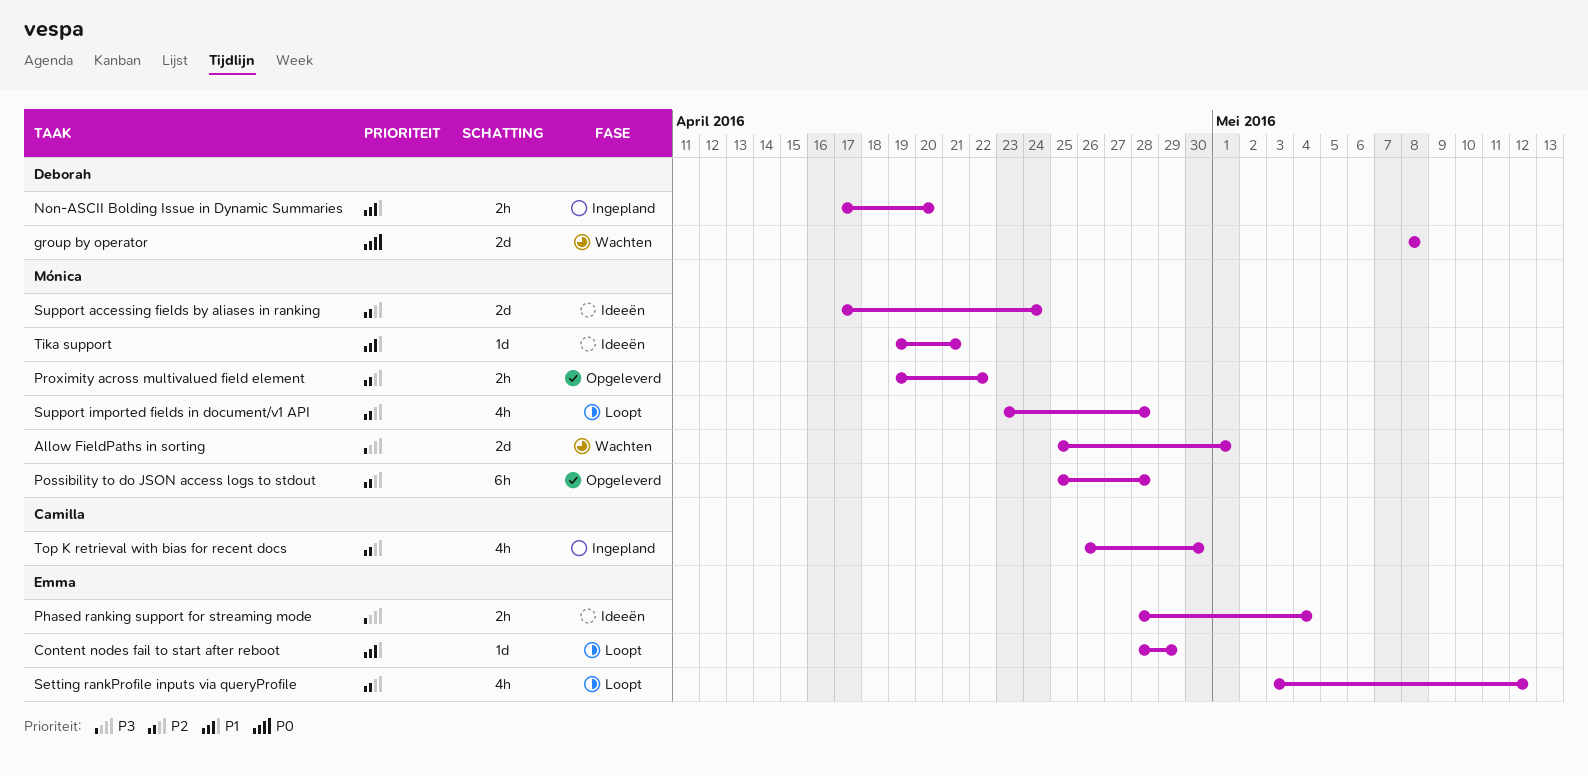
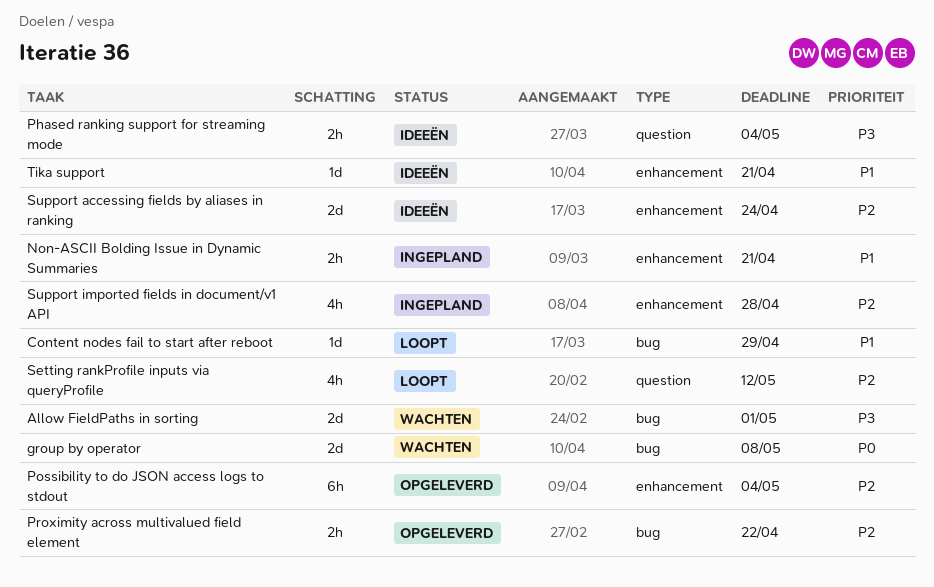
Non-ASCII Bolding Issue in Dynamic Summaries, due: Apr 20 -> Apr 21
Possibility to do JSON access logs to stdout, due: Apr 28 -> May 4
Support imported fields in document/v1 API, status: Loopt -> Ingepland
Top K retrieval with bias for recent docs: present -> none

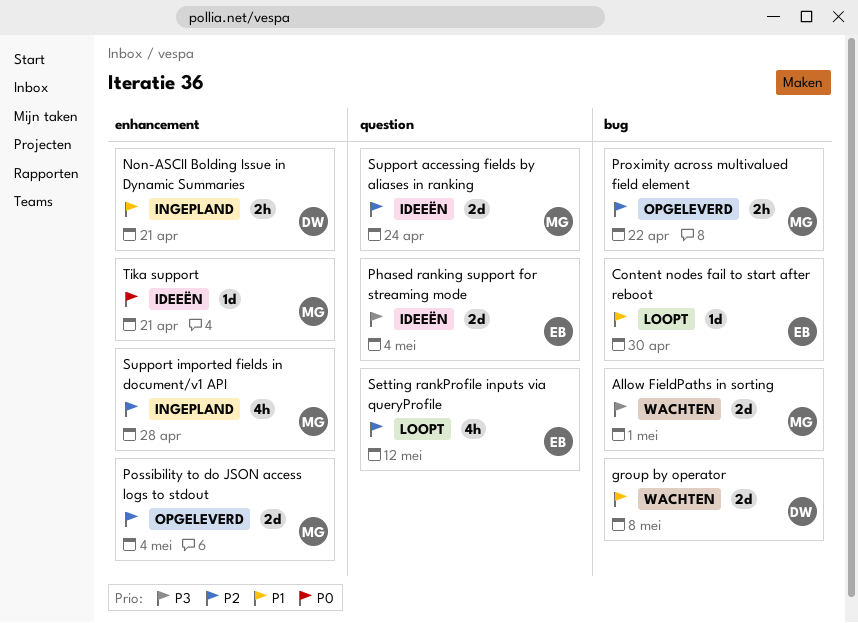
Content nodes fail to start after reboot, due: Apr 29 -> Apr 30
group by operator, priority: P0 -> P1
Phased ranking support for streaming mode, estimate: 2h -> 2d
Possibility to do JSON access logs to stdout, estimate: 6h -> 2d
Support accessing fields by aliases in ranking, label: enhancement -> question
Tika support, priority: P1 -> P0

